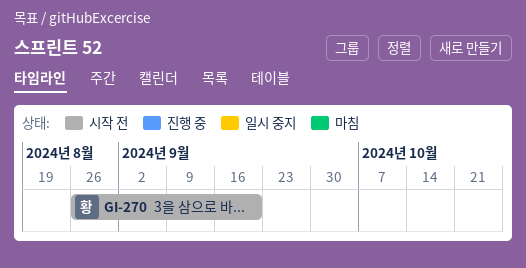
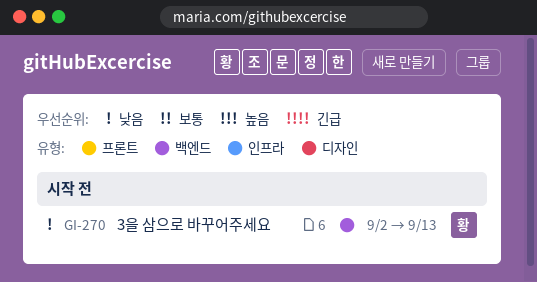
GI-270, start: Aug 26 -> Sep 2
GI-270, due: Sep 20 -> Sep 13

